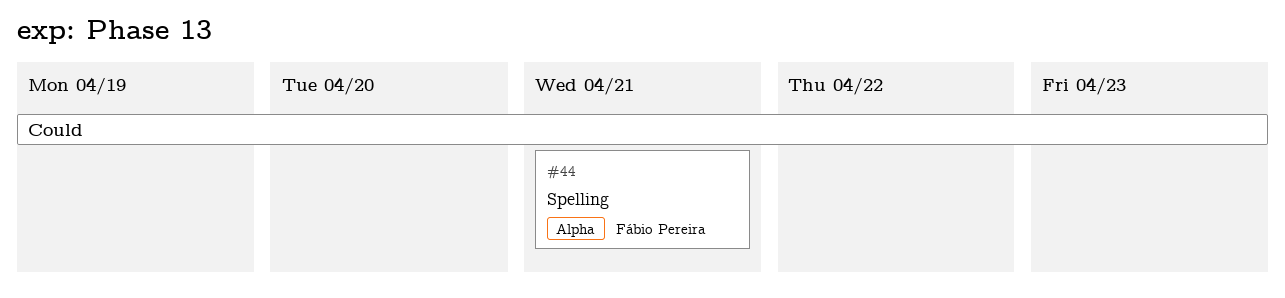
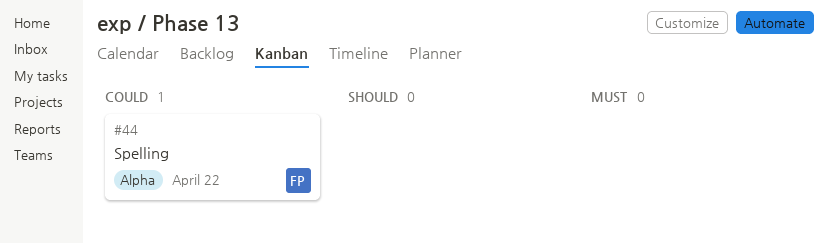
#44, due: Apr 21 -> Apr 22

